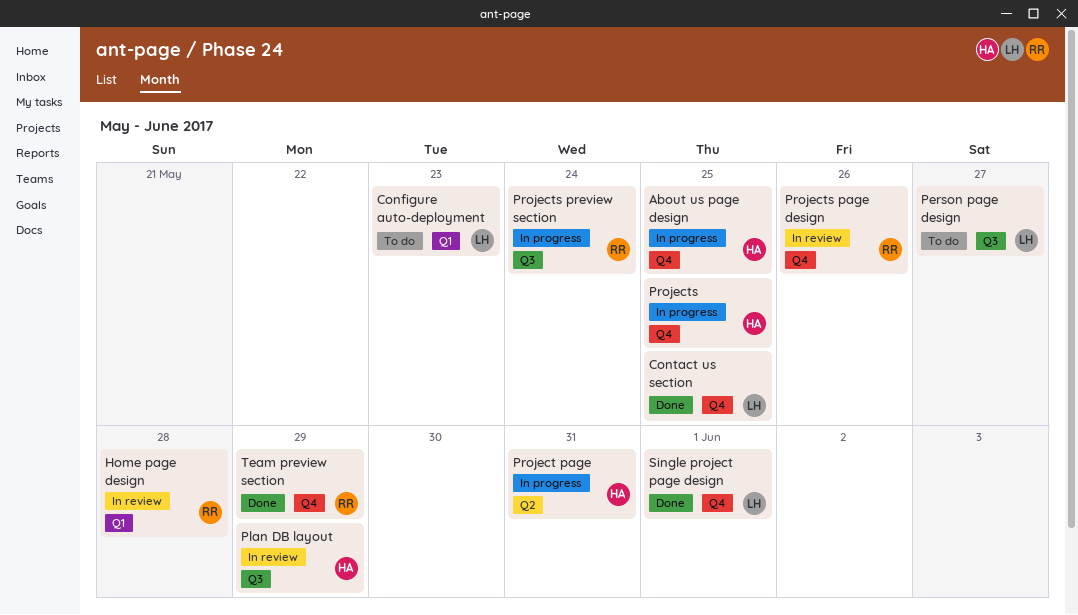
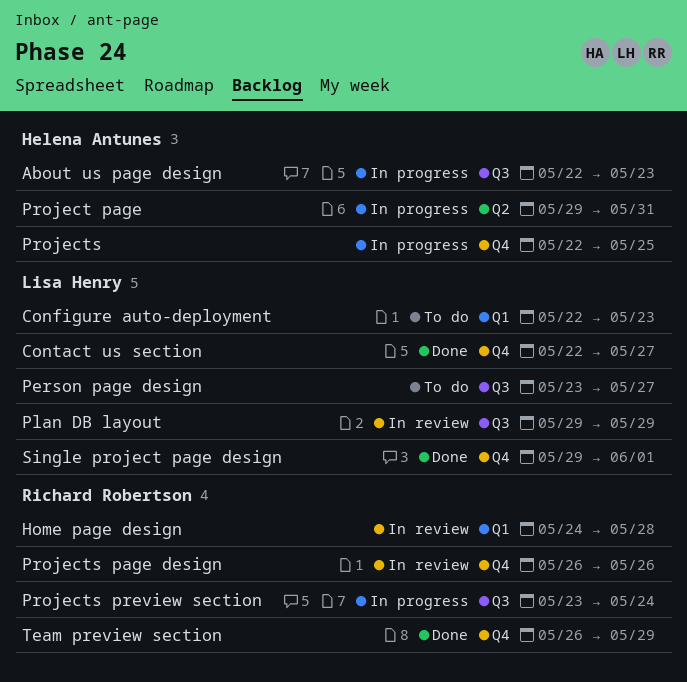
About us page design, label: Q4 -> Q3
About us page design, due: May 25 -> May 23
Contact us section, due: May 25 -> May 27
Plan DB layout, owner: Helena Antunes -> Lisa Henry

